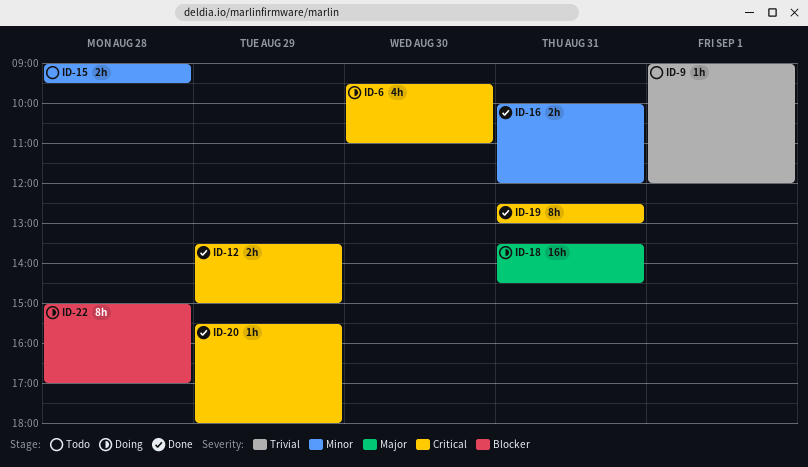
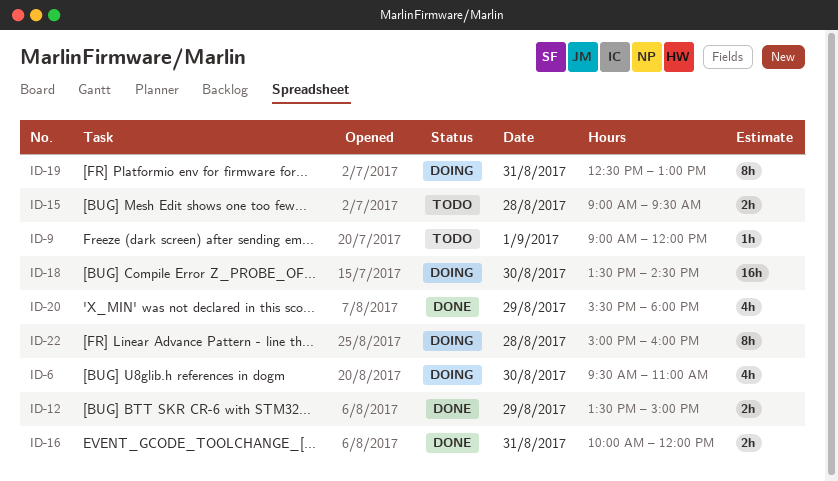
ID-18, day: Aug 31 -> Aug 30
ID-19, status: Done -> Doing
ID-20, estimate: 1h -> 4h
ID-22, ends: 17:00 -> 16:00

